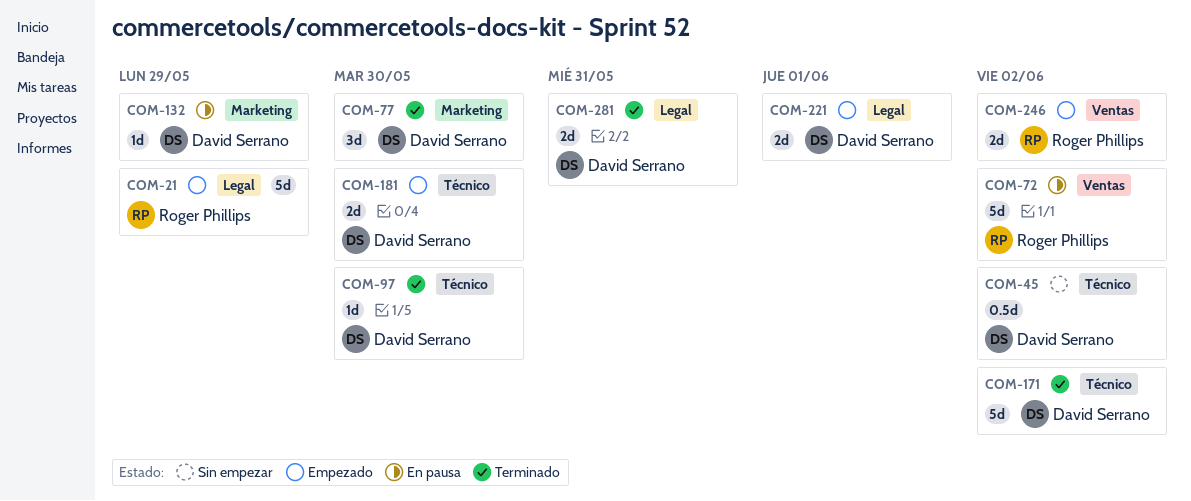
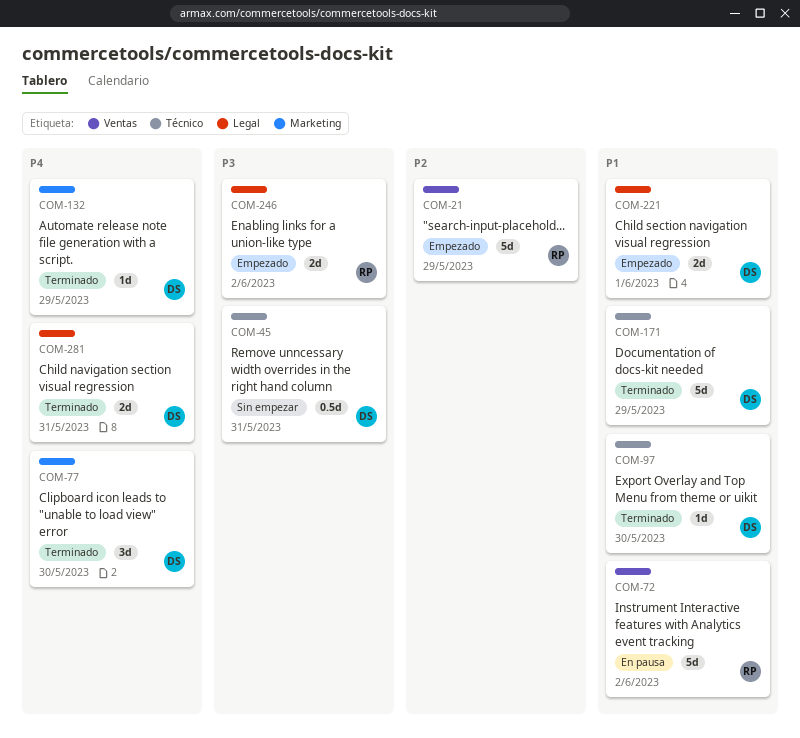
COM-21, label: Legal -> Ventas
COM-45, due: Jun 2 -> May 31
COM-132, status: En pausa -> Terminado
COM-171, due: Jun 2 -> May 29
COM-181: present -> none
COM-246, label: Ventas -> Legal

